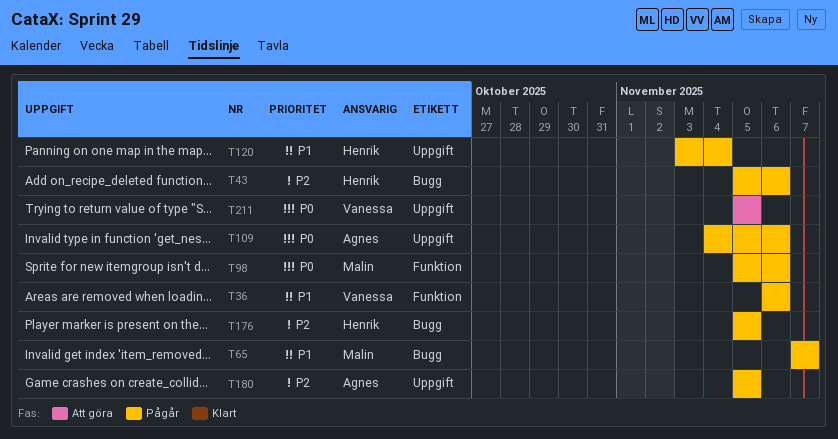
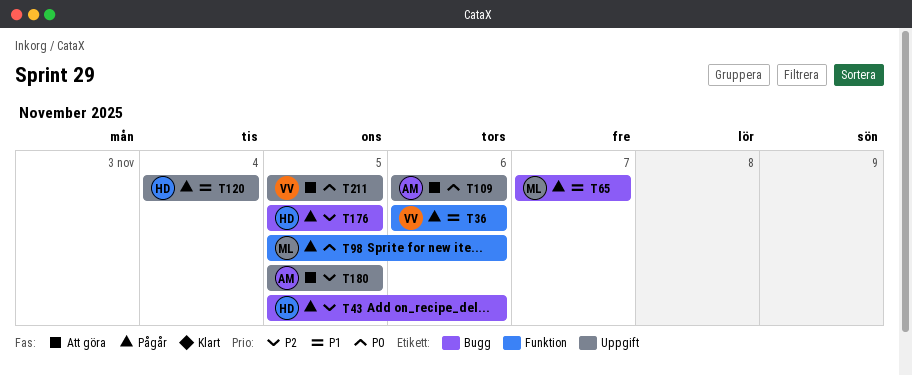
T109, status: Pågår -> Att göra
T109, start: Nov 4 -> Nov 6
T120, start: Nov 3 -> Nov 4
T180, status: Pågår -> Att göra

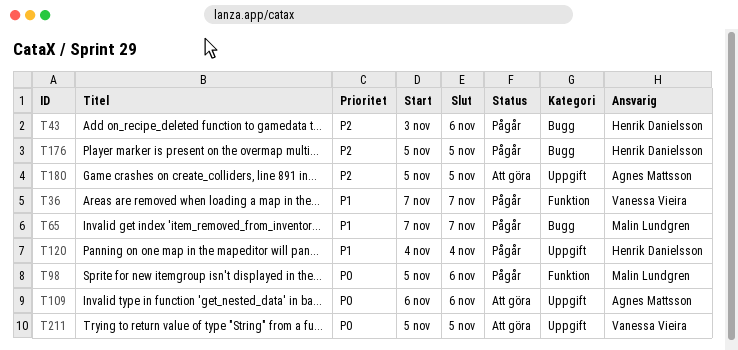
T36, start: Nov 6 -> Nov 7
T36, due: Nov 6 -> Nov 7
T43, start: Nov 5 -> Nov 3

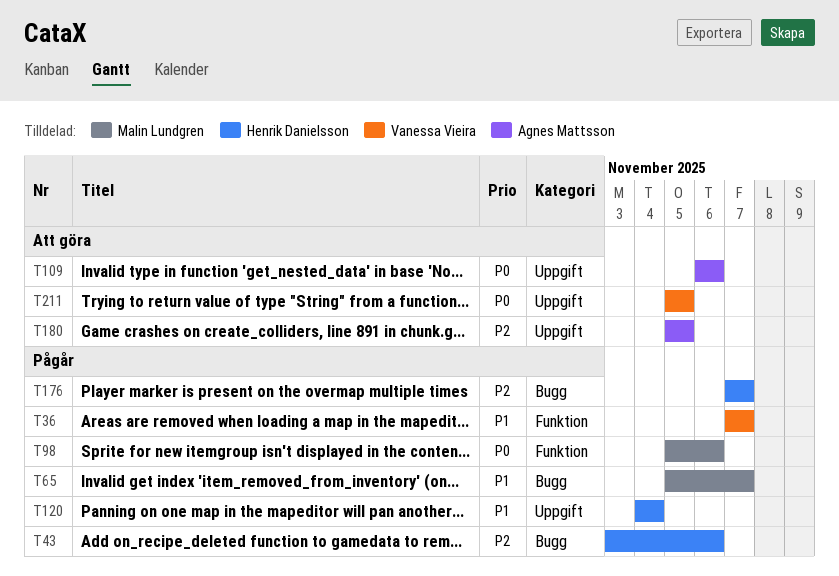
T65, start: Nov 7 -> Nov 5
T176, start: Nov 5 -> Nov 7
T176, due: Nov 5 -> Nov 7

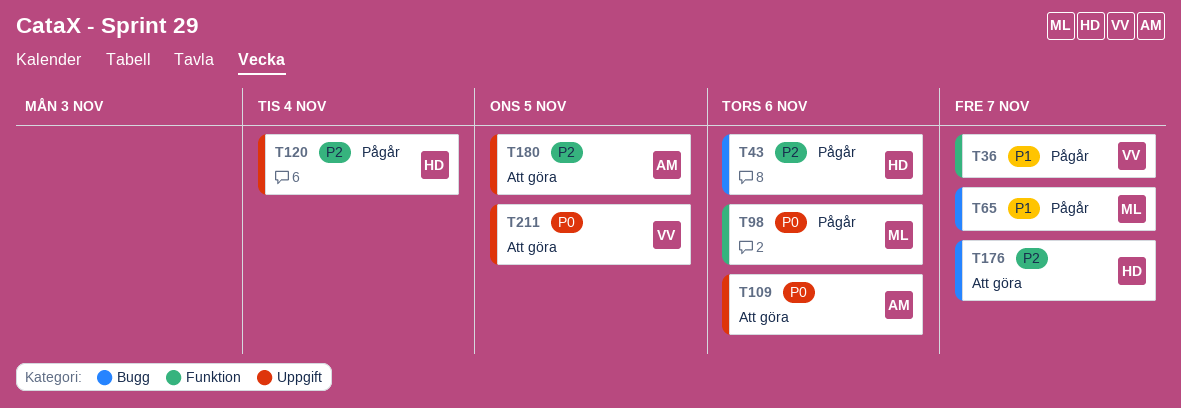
T120, priority: P1 -> P2
T176, status: Pågår -> Att göra

